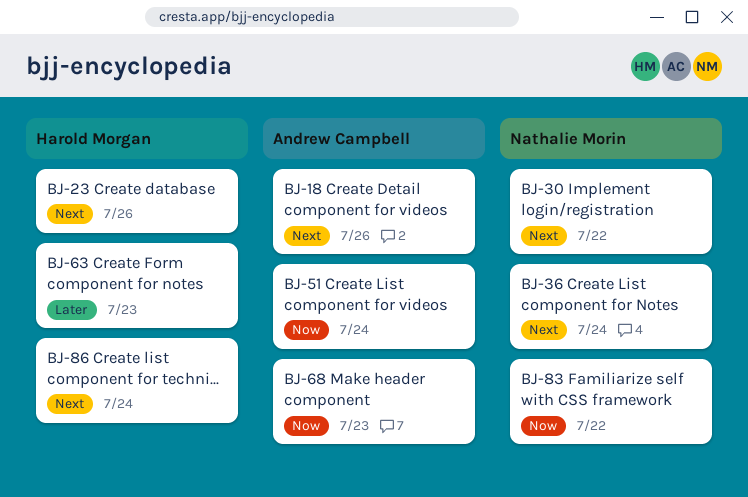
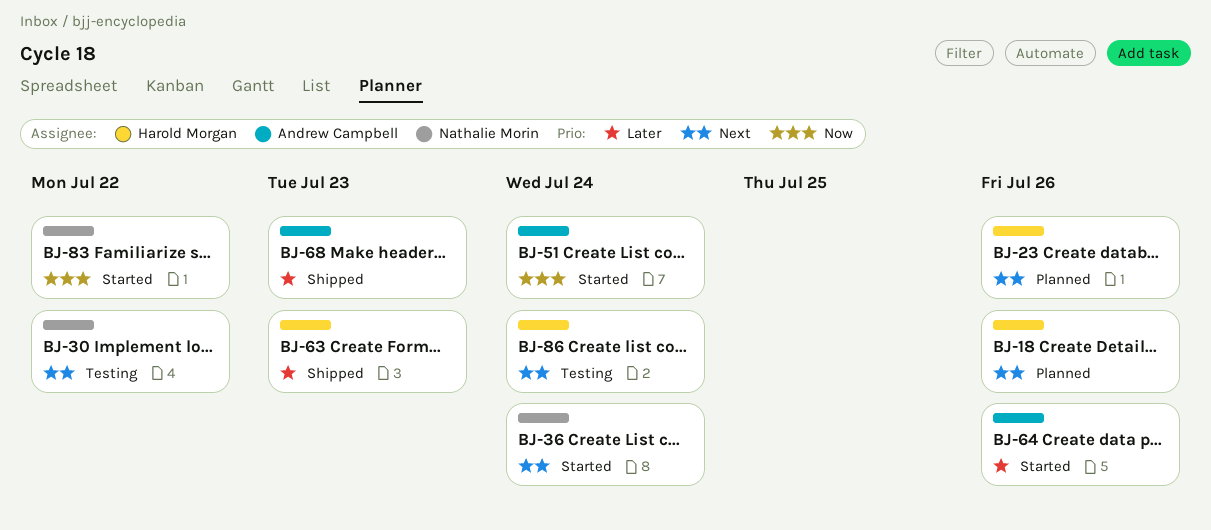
BJ-18, owner: Andrew Campbell -> Harold Morgan
BJ-64: none -> present
BJ-68, priority: Now -> Later

